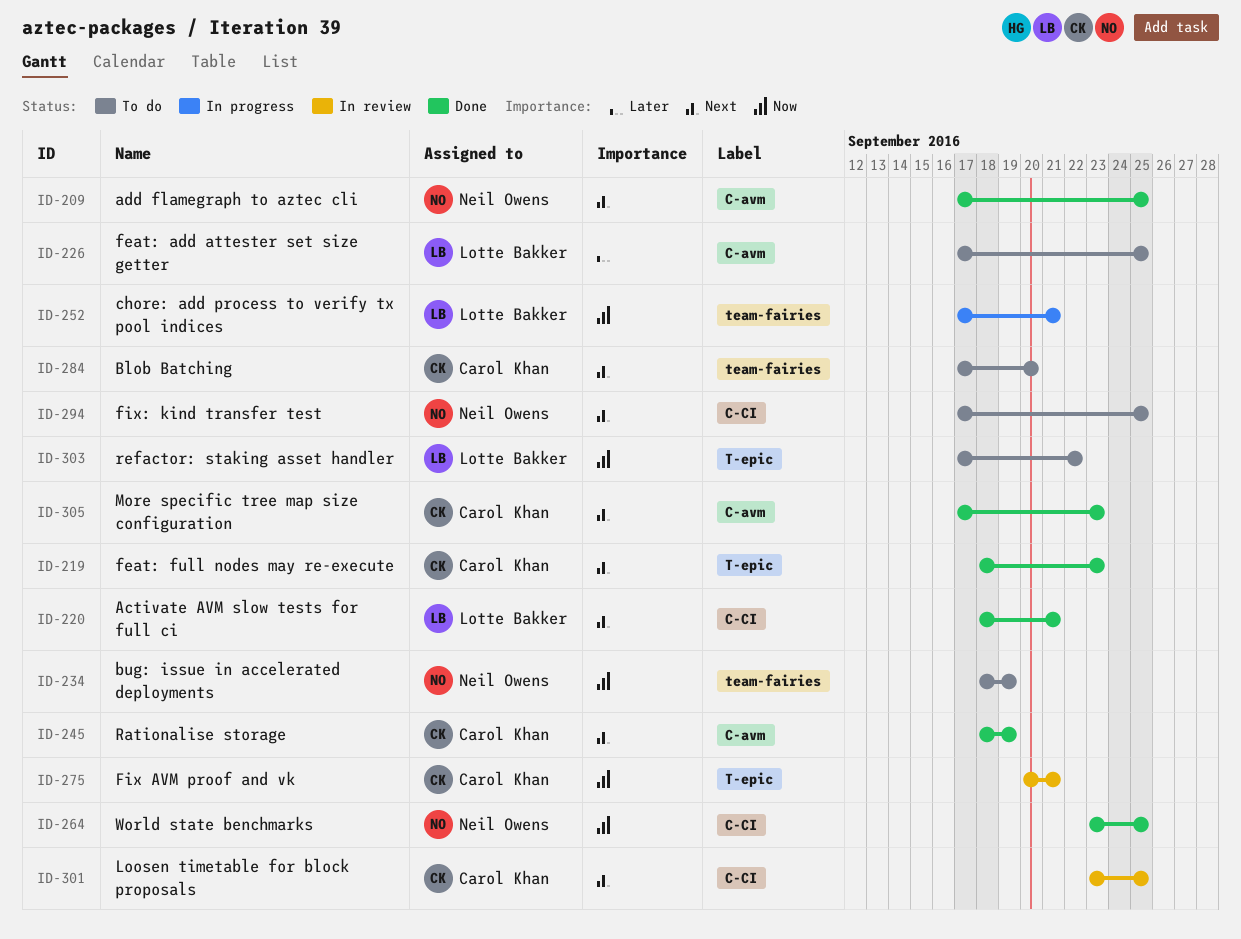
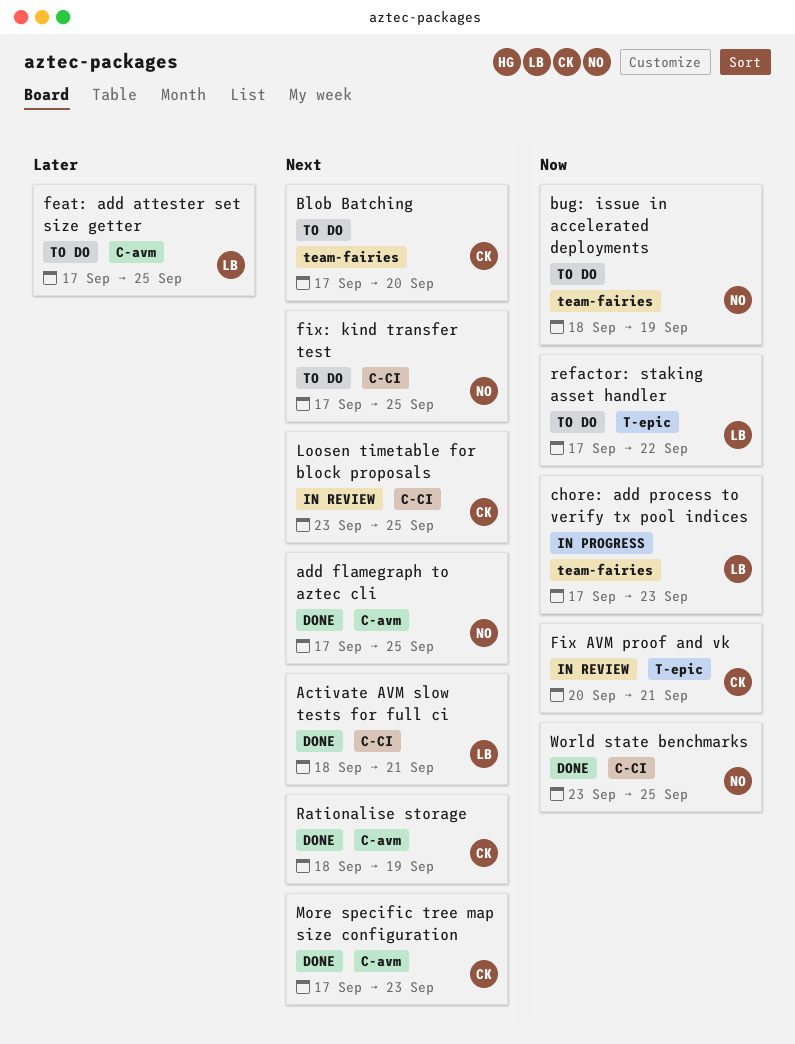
chore: add process to verify tx pool indices, due: Sep 21 -> Sep 23
feat: full nodes may re-execute: present -> none

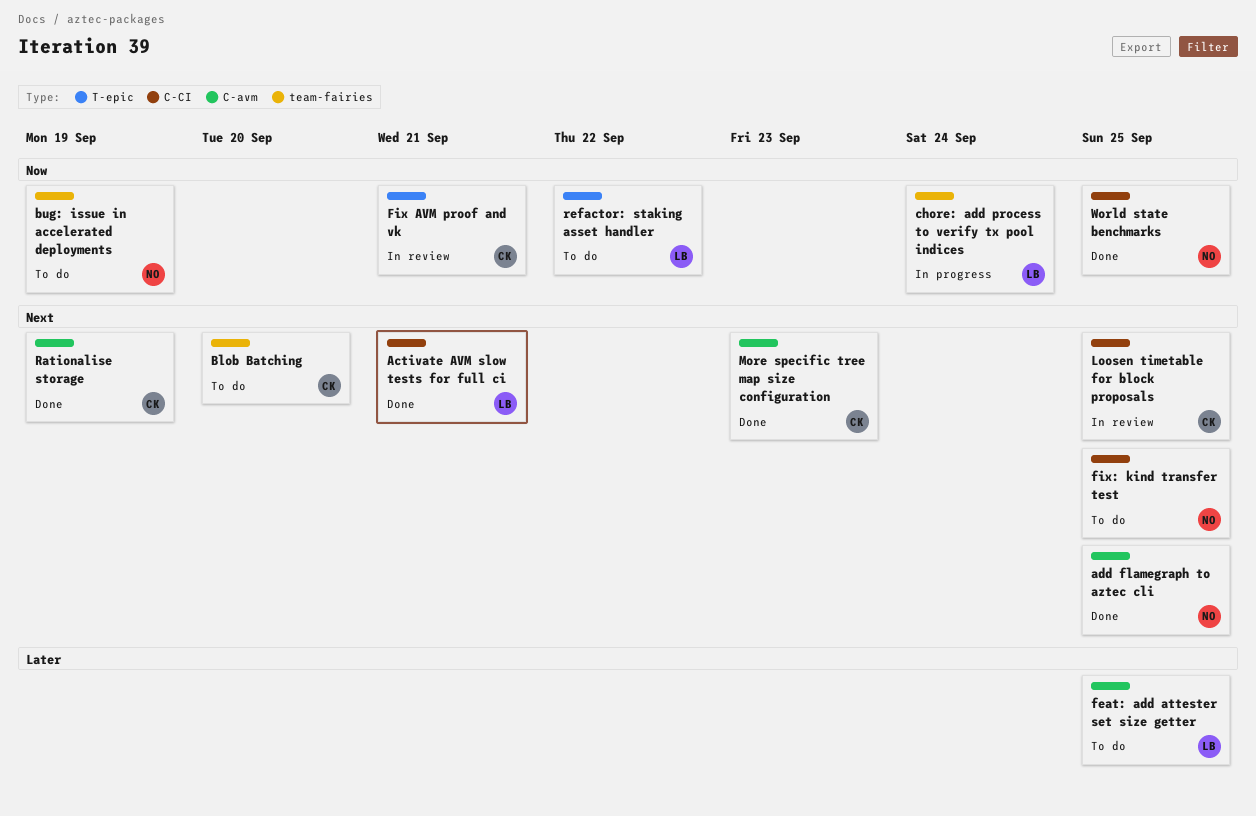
chore: add process to verify tx pool indices, due: Sep 23 -> Sep 24

